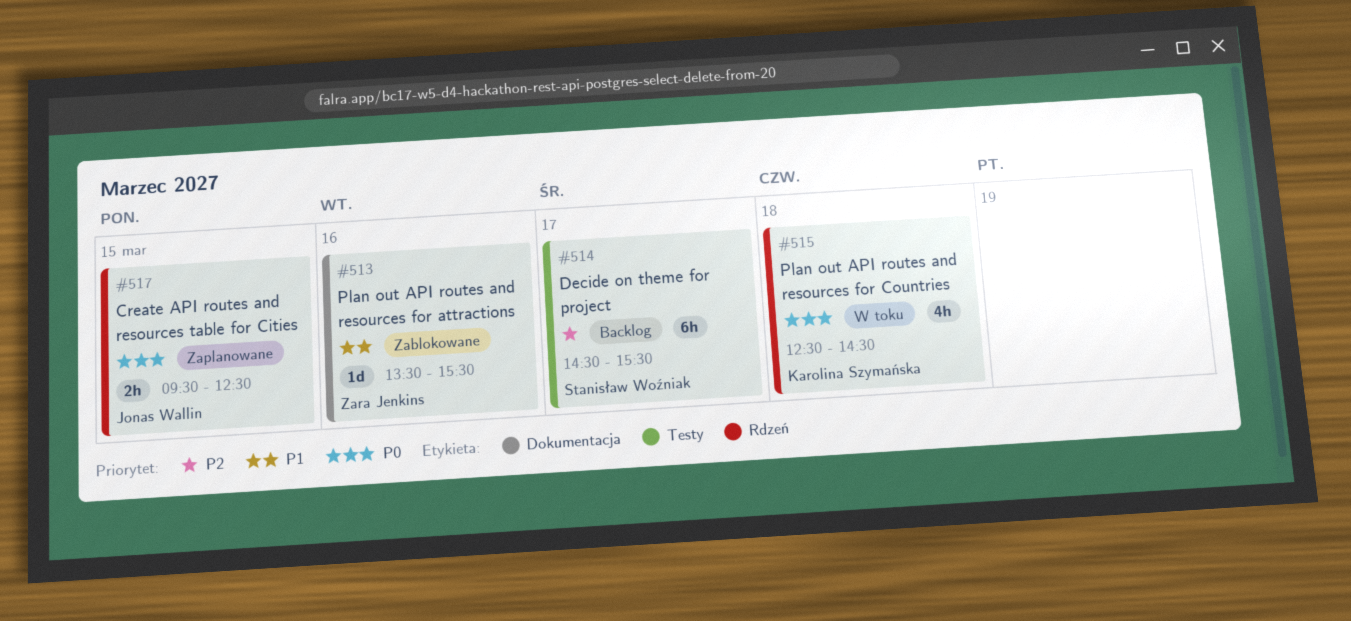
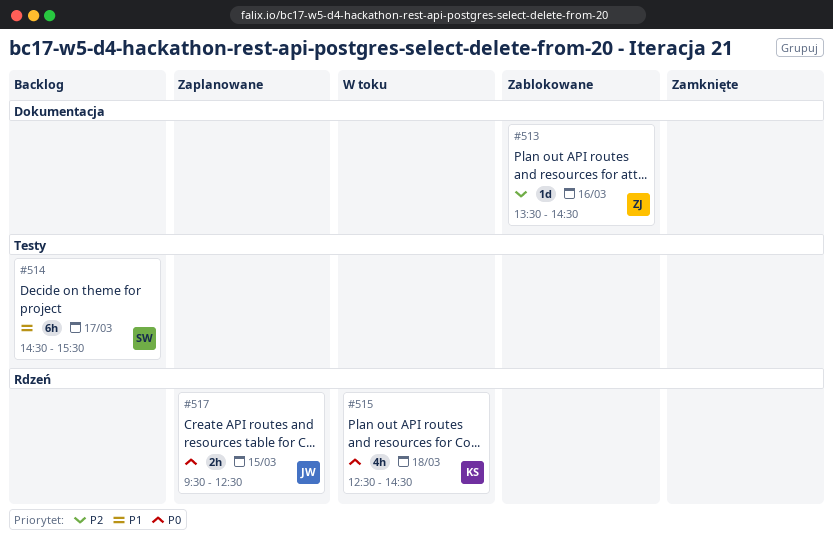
#513, priority: P1 -> P2
#513, ends: 15:30 -> 14:30
#514, priority: P2 -> P1

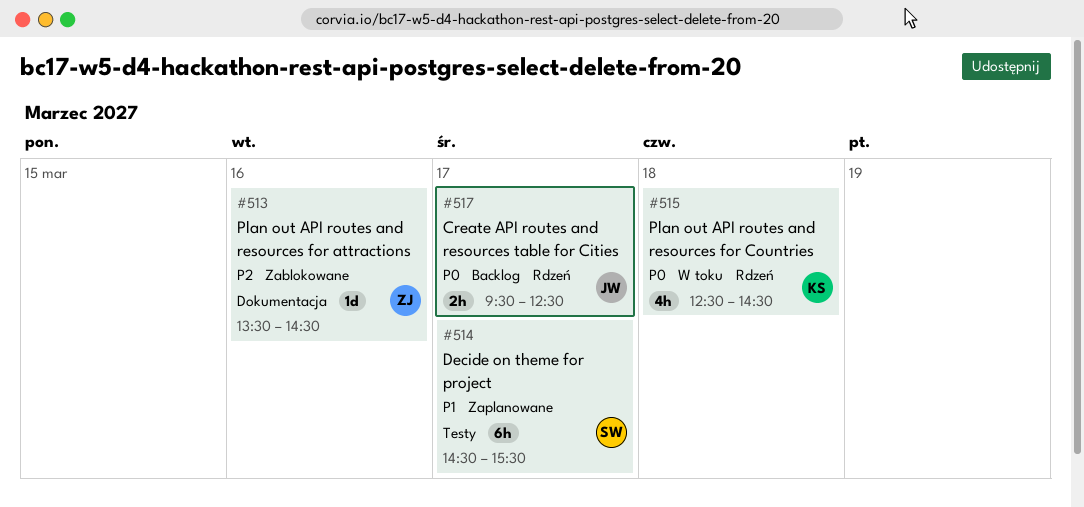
#514, status: Backlog -> Zaplanowane
#517, status: Zaplanowane -> Backlog
#517, day: Mar 15 -> Mar 17

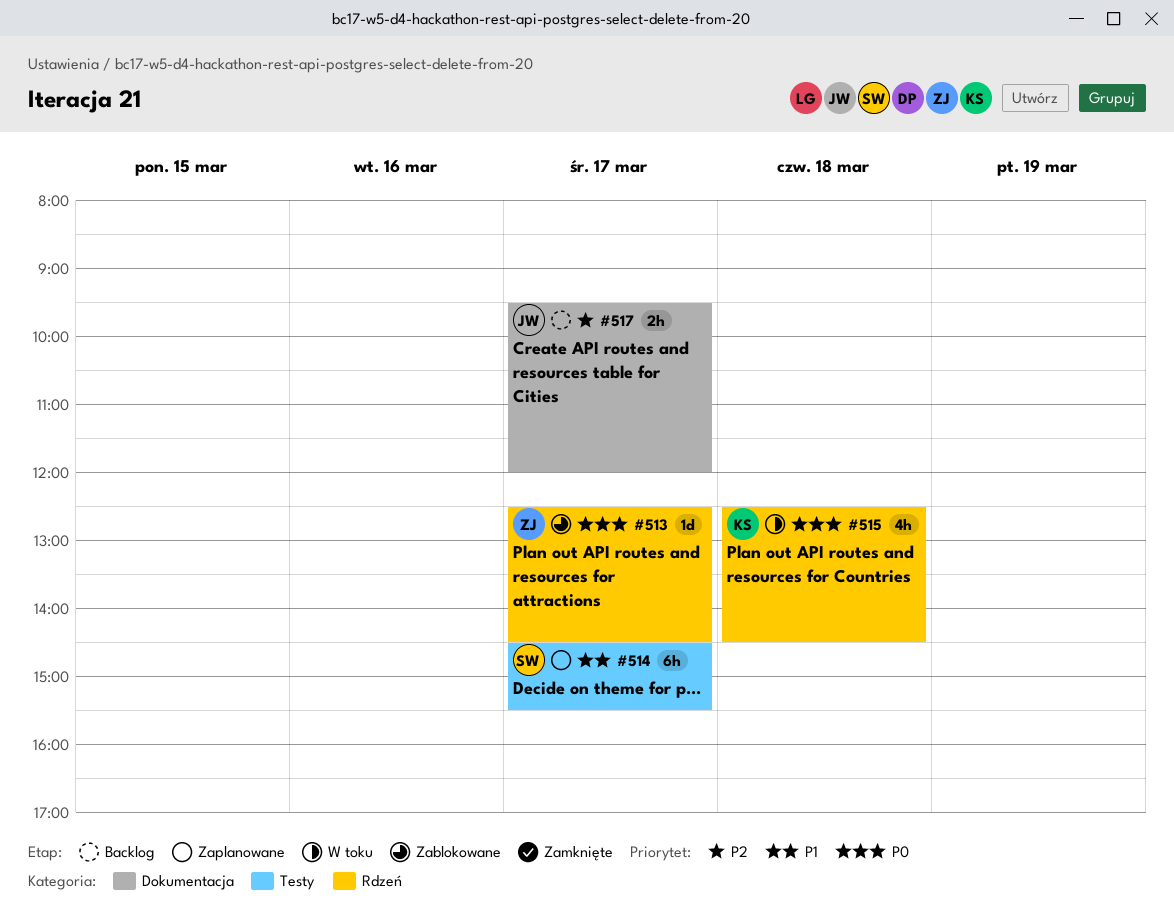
#513, priority: P2 -> P0
#513, label: Dokumentacja -> Rdzeń
#513, day: Mar 16 -> Mar 17
#513, begins: 13:30 -> 12:30
#517, priority: P0 -> P2
#517, label: Rdzeń -> Dokumentacja
#517, ends: 12:30 -> 12:00

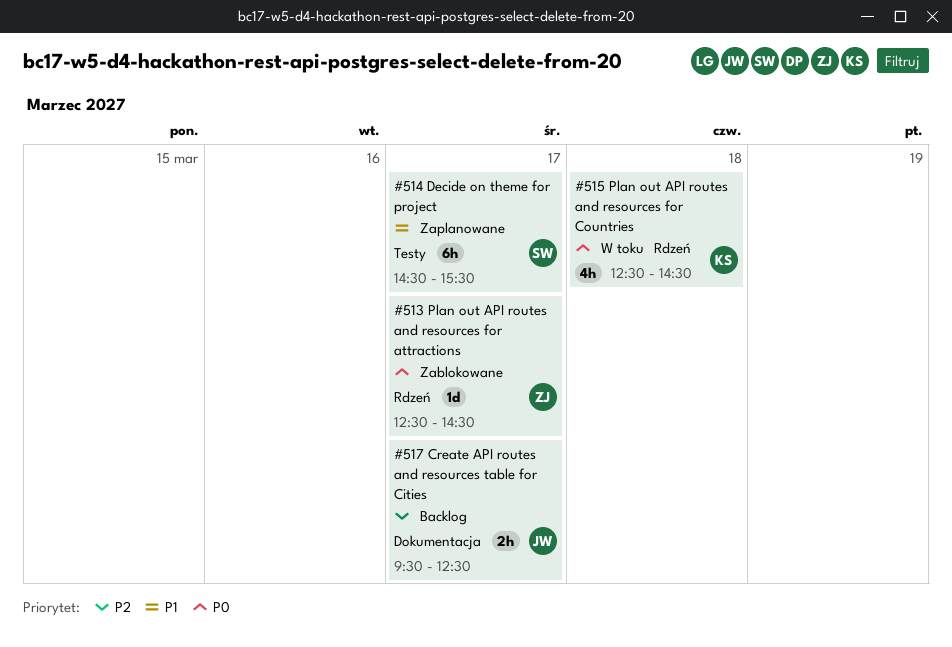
#517, ends: 12:00 -> 12:30

